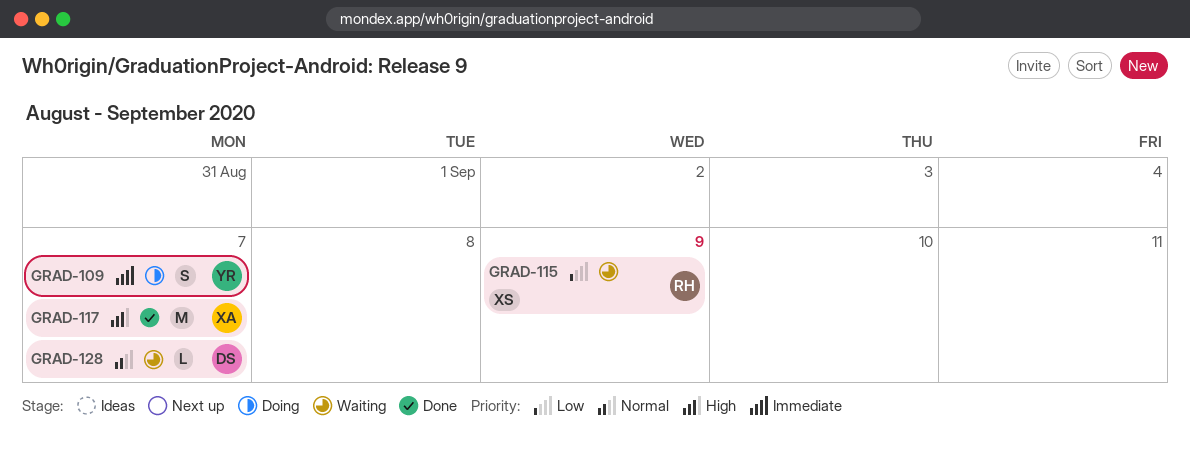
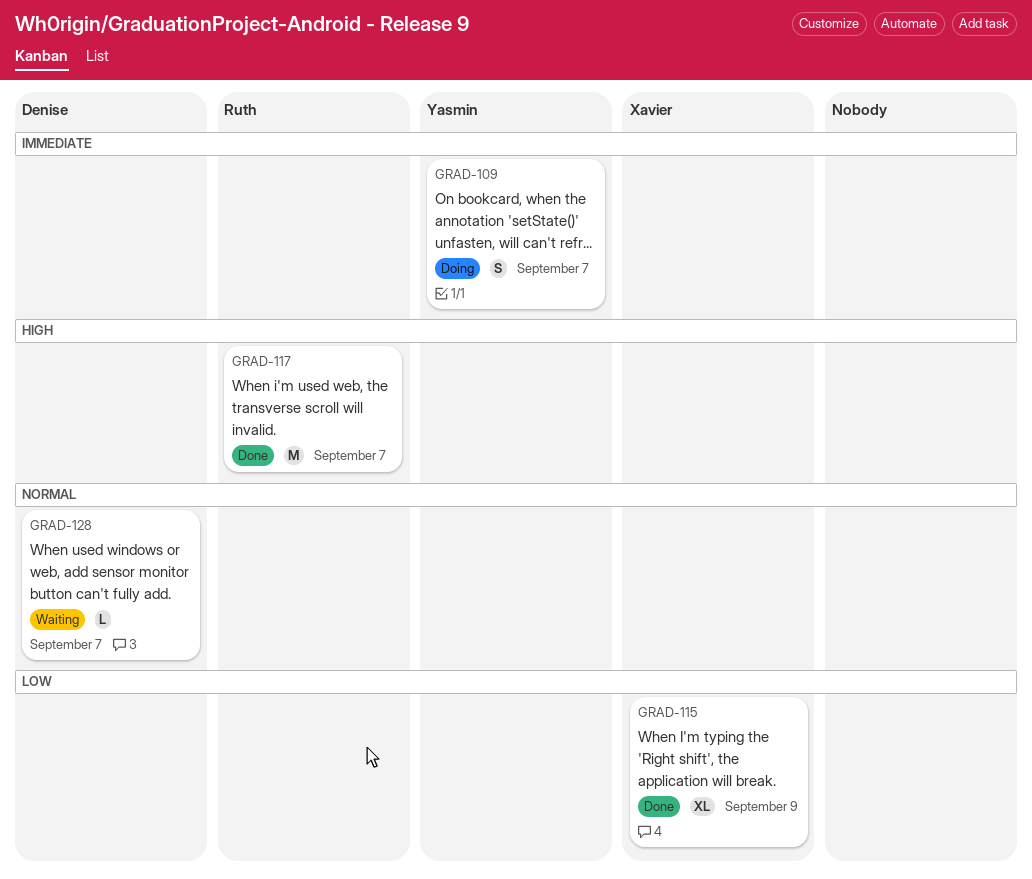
GRAD-115, status: Waiting -> Done
GRAD-115, owner: Ruth -> Xavier
GRAD-115, estimate: XS -> XL
GRAD-117, owner: Xavier -> Ruth

